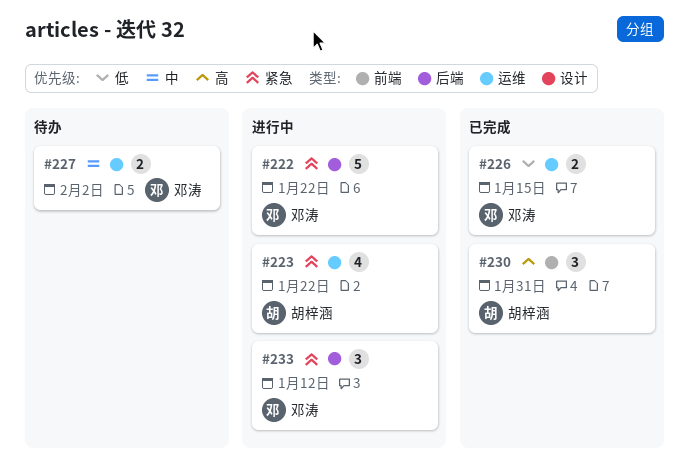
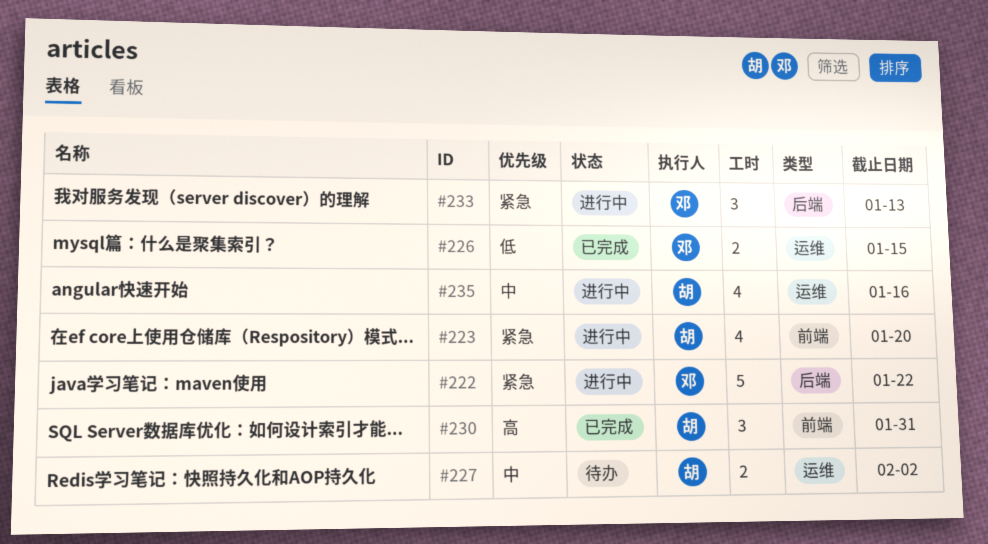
#223, label: 运维 -> 前端
#223, due: Jan 22 -> Jan 20
#227, owner: 邓涛 -> 胡梓涵
#233, due: Jan 12 -> Jan 13
#235: none -> present

